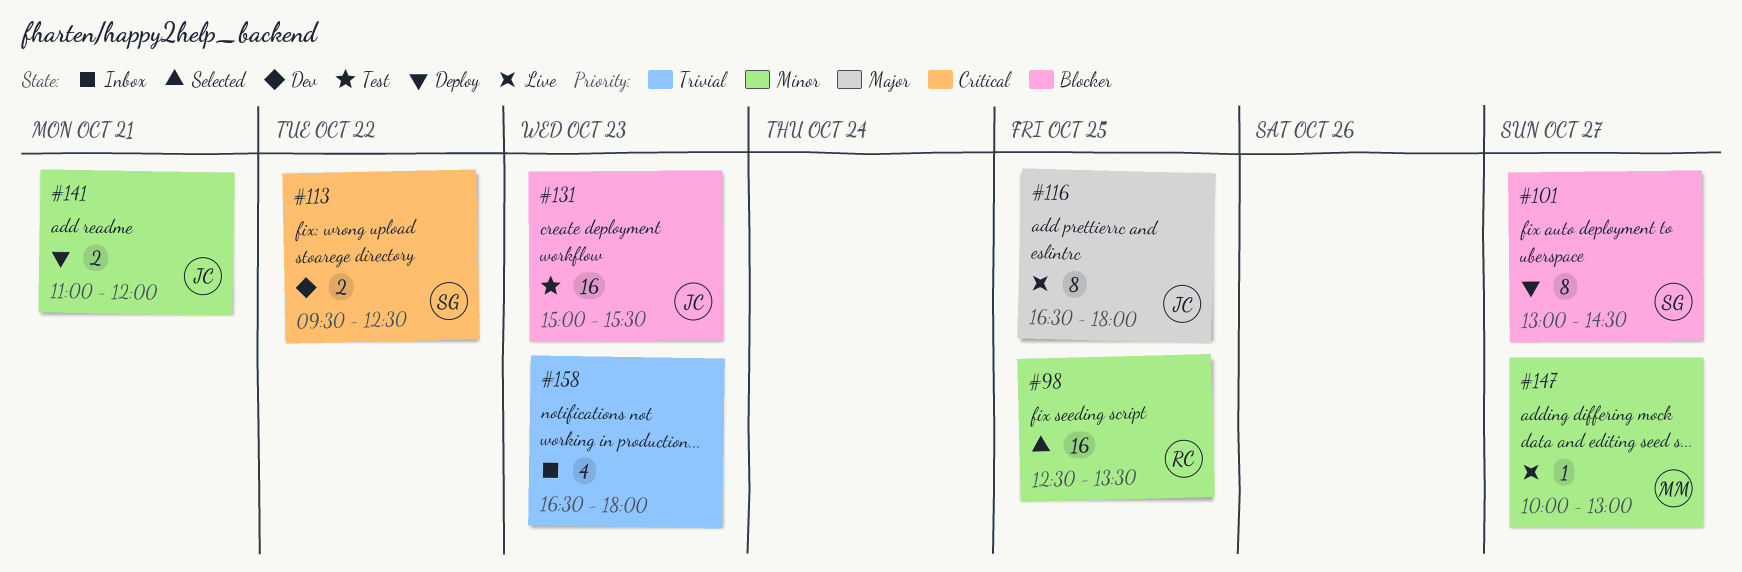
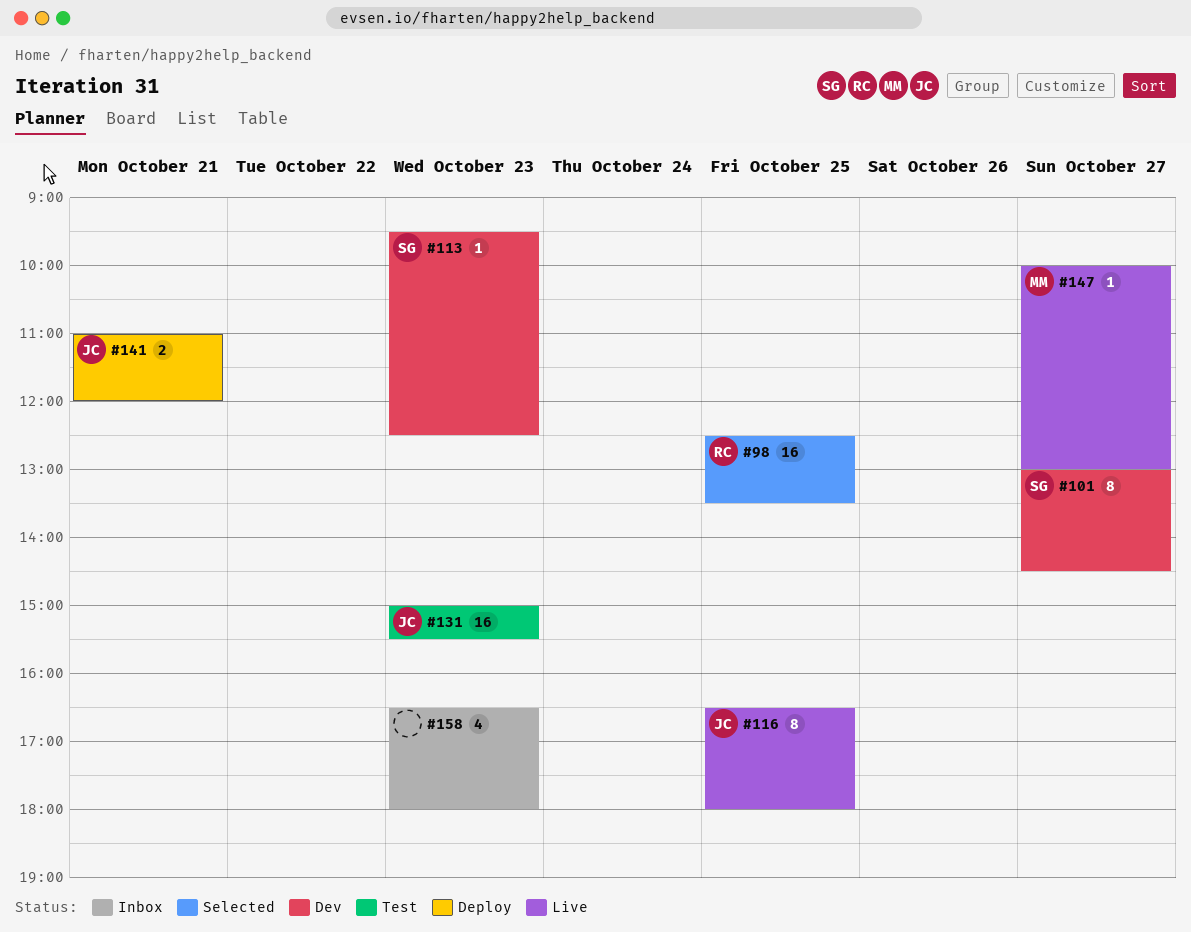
#101, status: Deploy -> Dev
#113, estimate: 2 -> 1
#113, day: Oct 22 -> Oct 23

